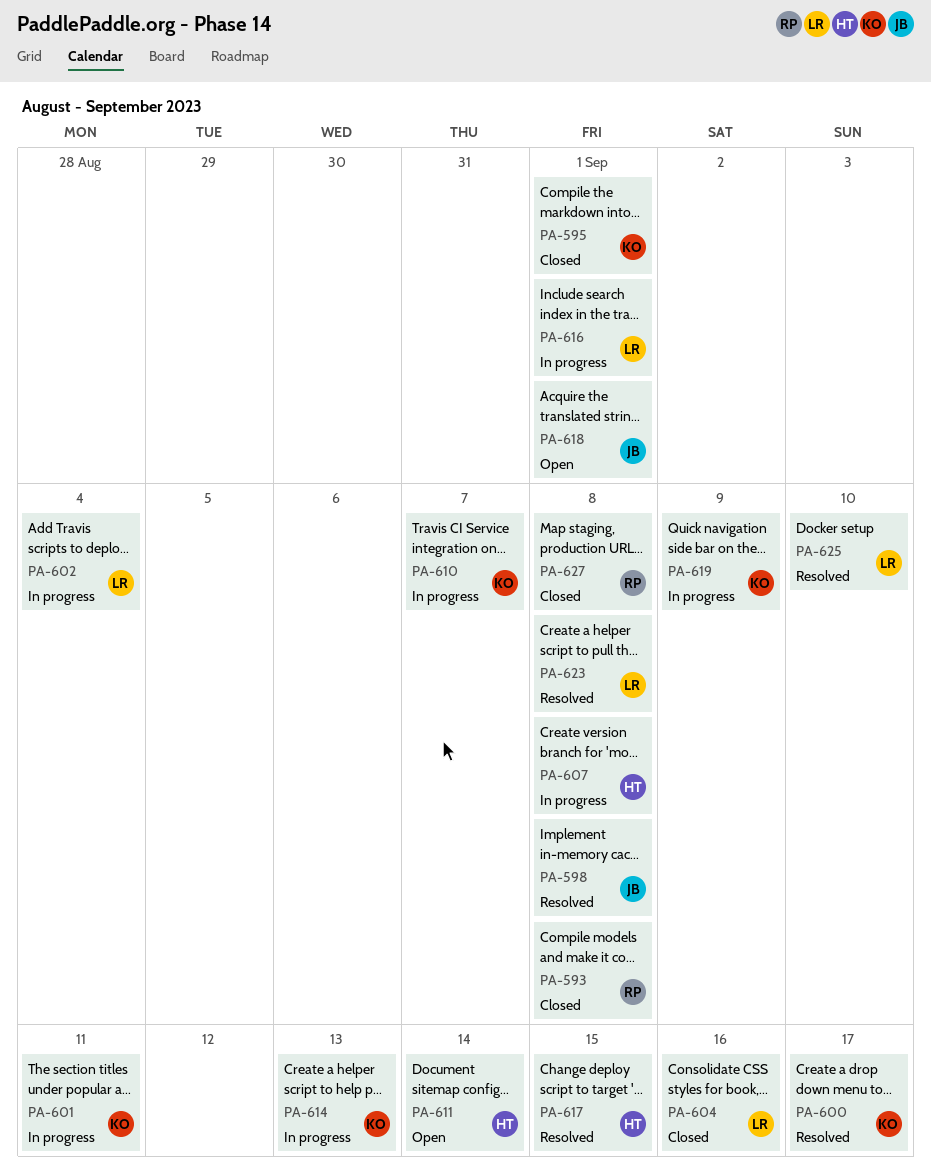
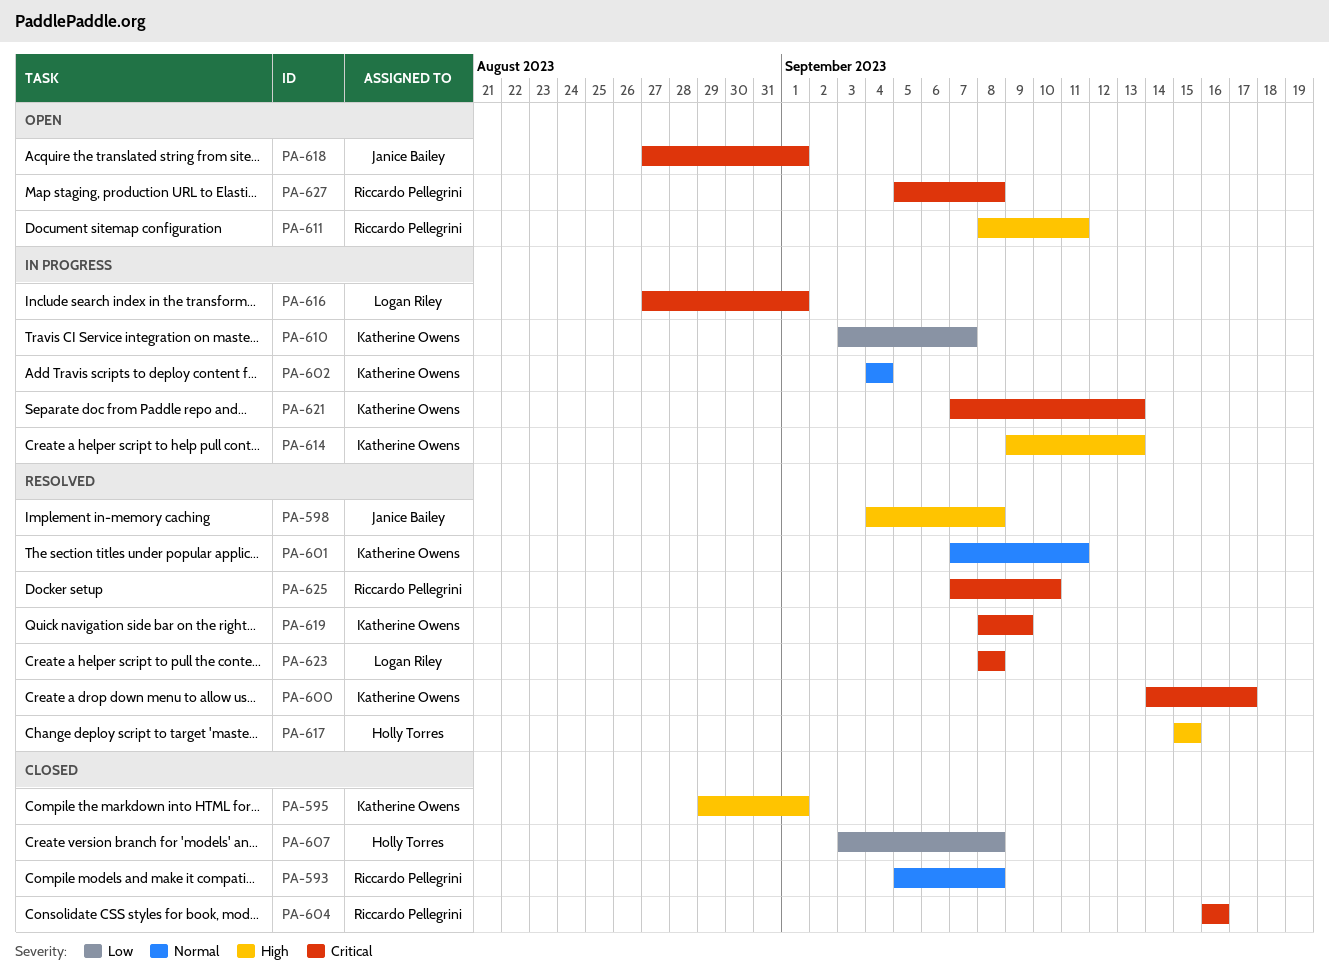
PA-601, status: In progress -> Resolved
PA-602, owner: Logan Riley -> Katherine Owens
PA-604, owner: Logan Riley -> Riccardo Pellegrini
PA-607, status: In progress -> Closed
PA-611, owner: Holly Torres -> Riccardo Pellegrini
PA-611, due: Sep 14 -> Sep 11
PA-619, status: In progress -> Resolved
PA-621: none -> present
PA-625, owner: Logan Riley -> Riccardo Pellegrini
PA-627, status: Closed -> Open

